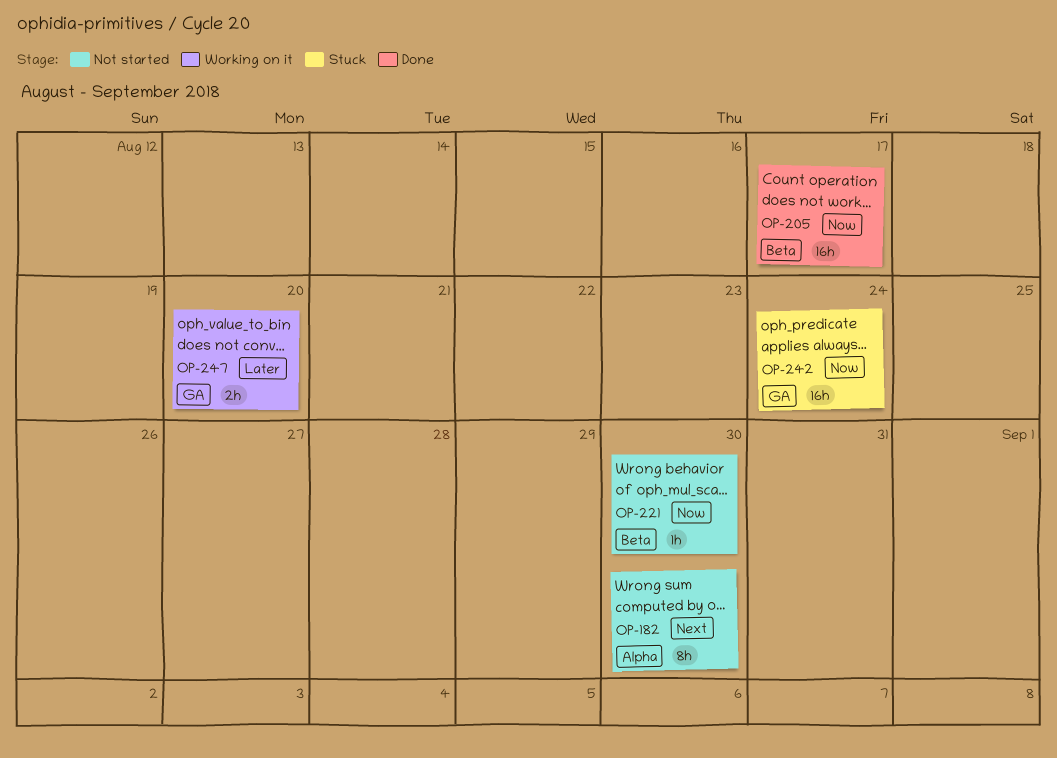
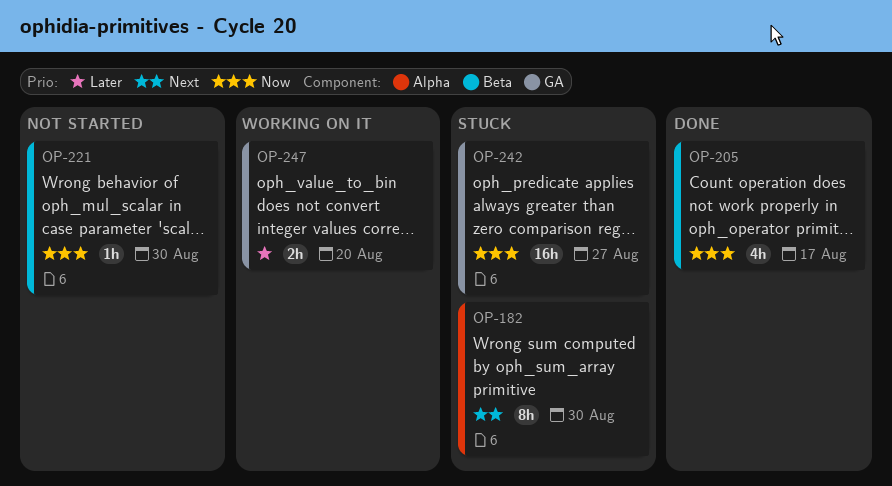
OP-182, status: Not started -> Stuck
OP-205, estimate: 16h -> 4h
OP-242, due: Aug 24 -> Aug 27

